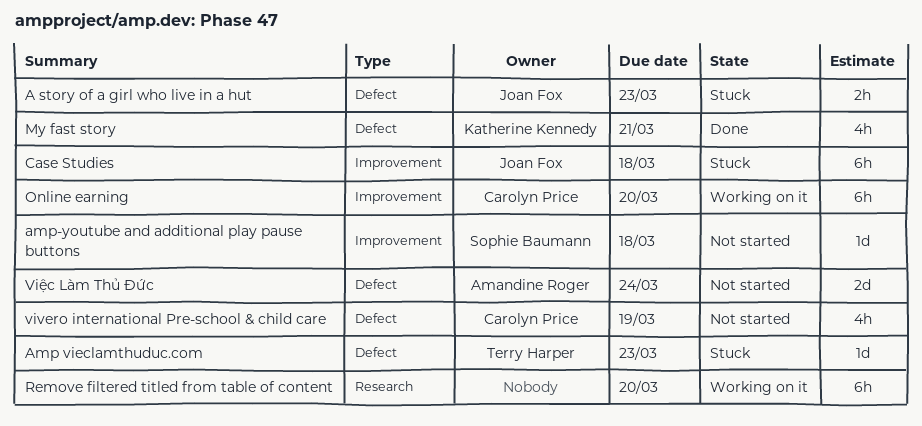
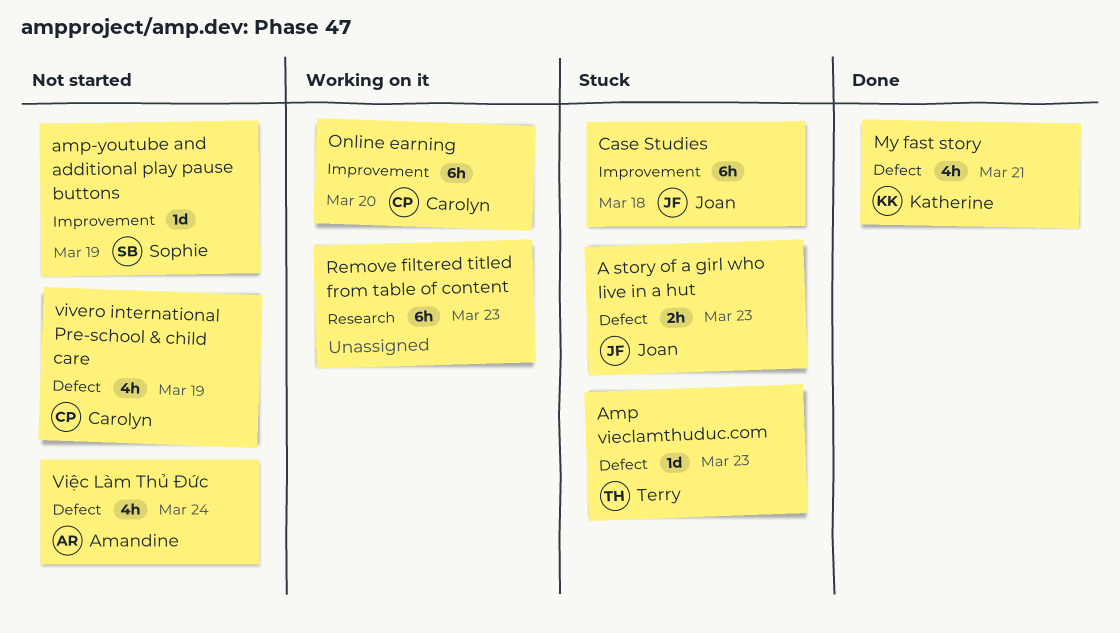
amp-youtube and additional play pause buttons, due: Mar 18 -> Mar 19
Remove filtered titled from table of content, due: Mar 20 -> Mar 23
Việc Làm Thủ Đức, estimate: 2d -> 4h

